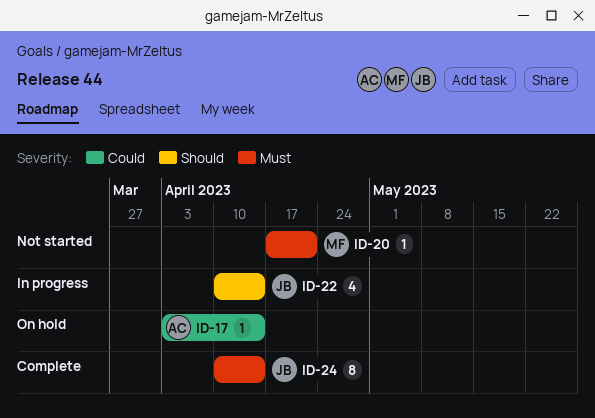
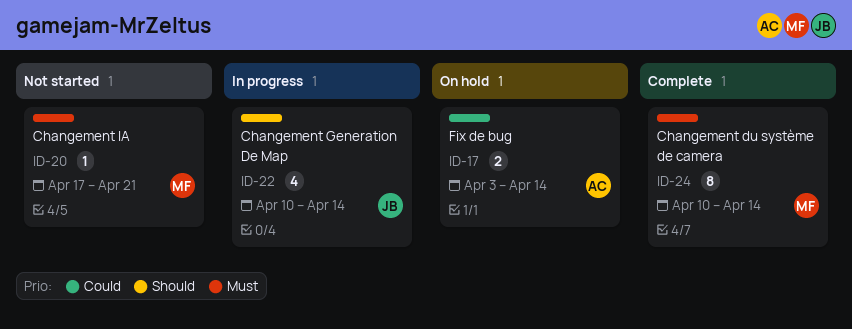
ID-17, estimate: 1 -> 2
ID-24, owner: JB -> MF

